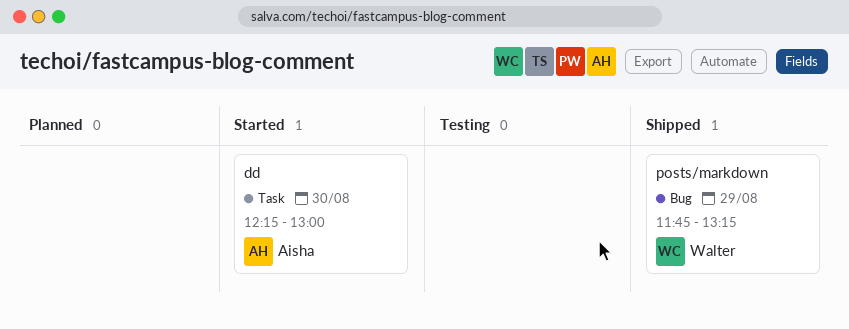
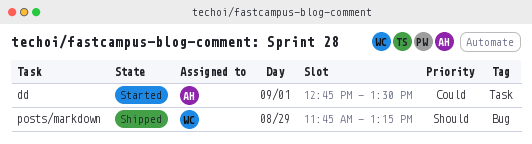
dd, day: Aug 30 -> Sep 1
dd, begins: 12:15 -> 12:45
dd, ends: 13:00 -> 13:30

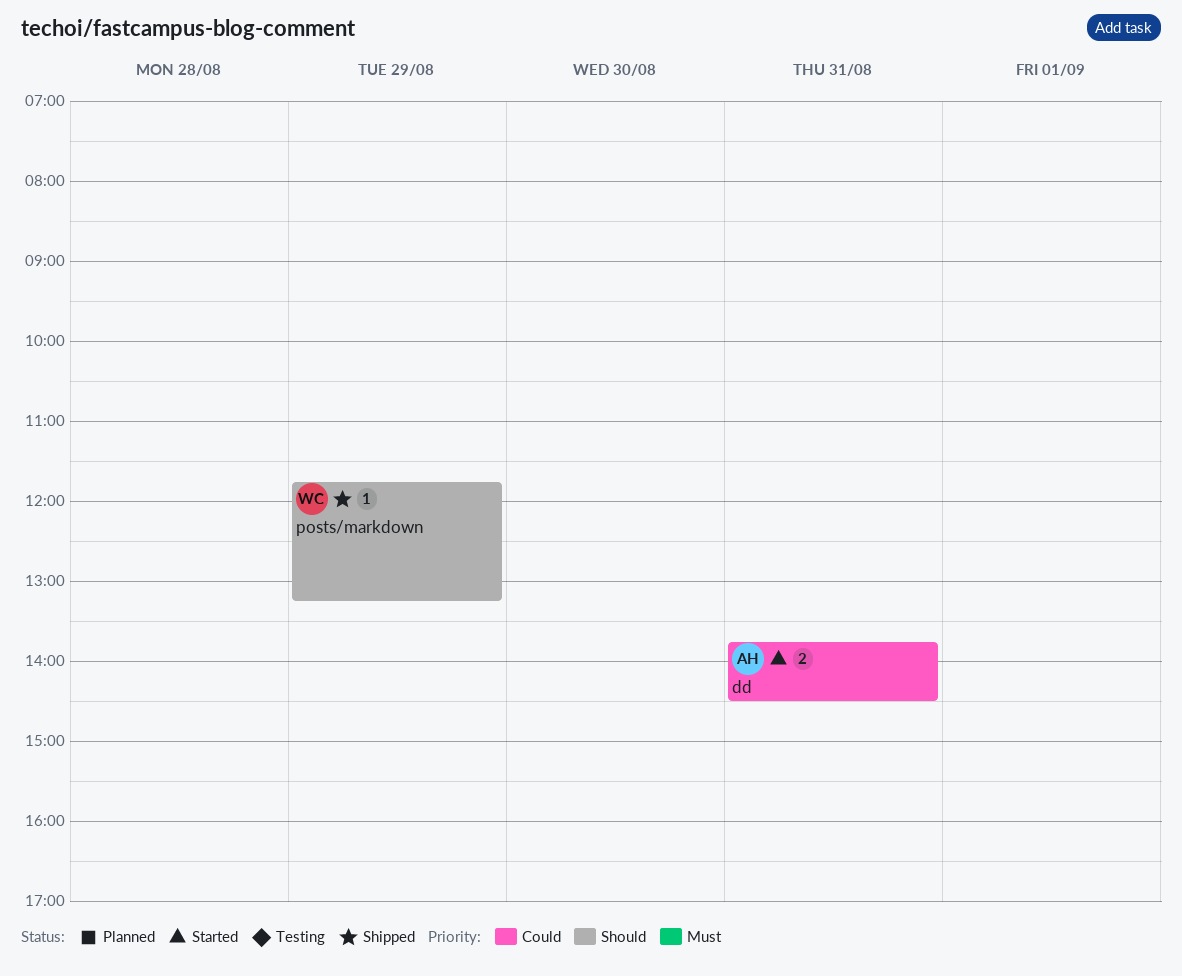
dd, day: Sep 1 -> Aug 31
dd, begins: 12:45 -> 13:45
dd, ends: 13:30 -> 14:30

